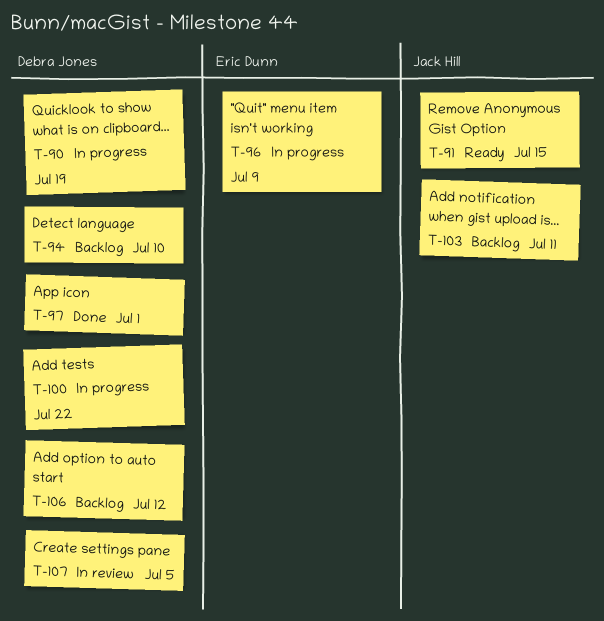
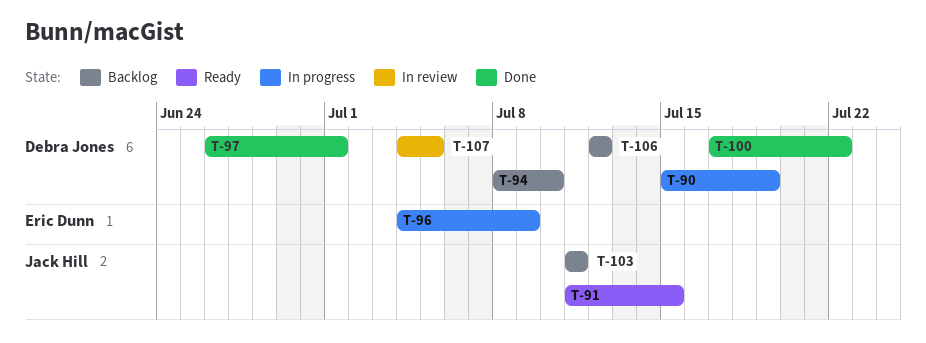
T-100, status: In progress -> Done

